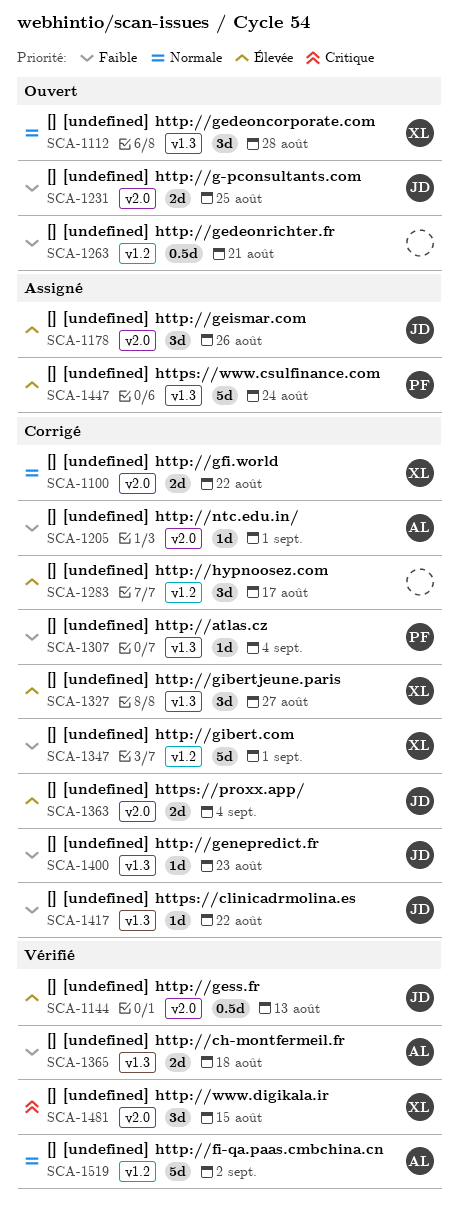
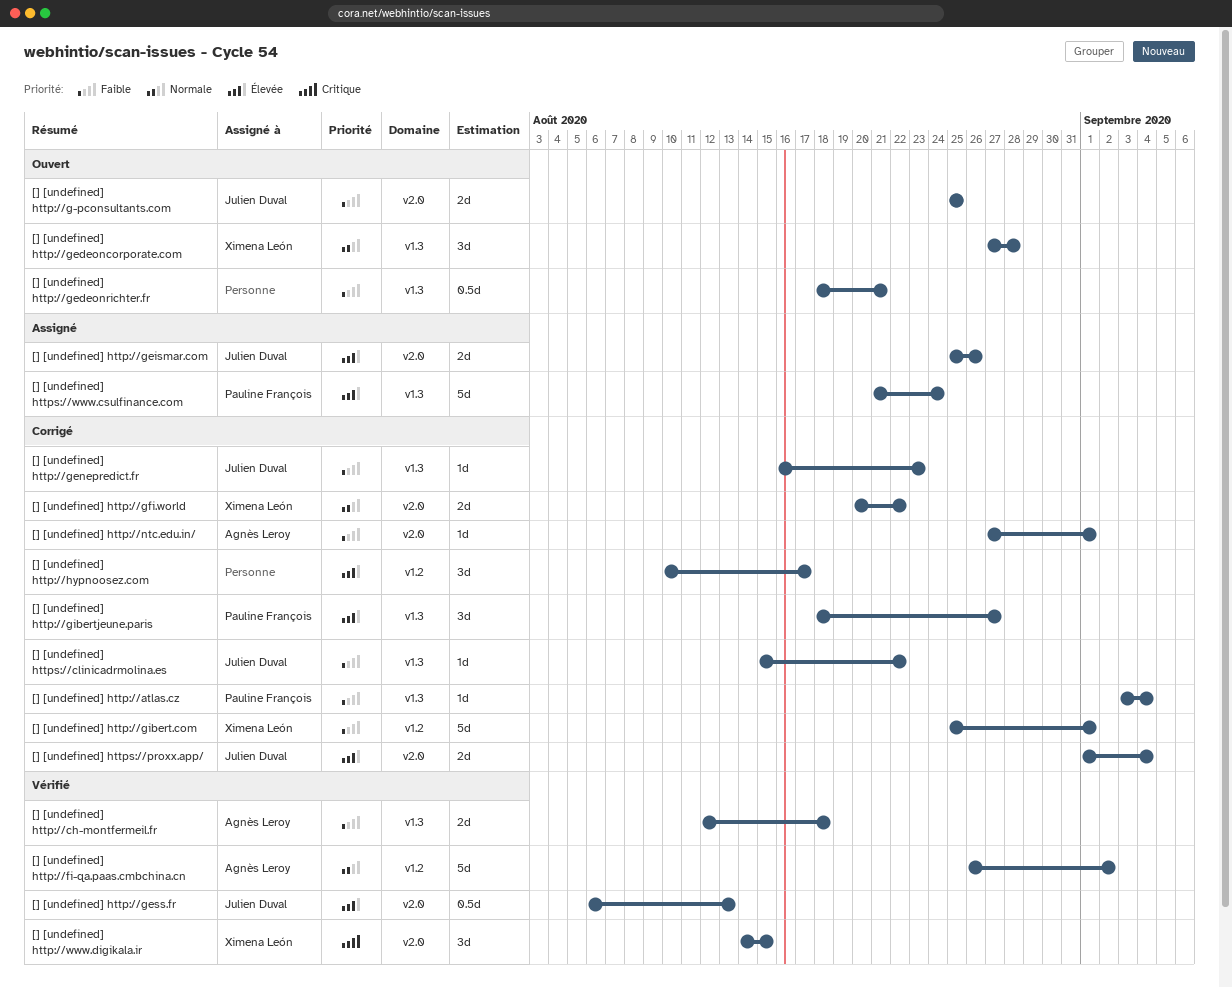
[] [undefined] http://gedeonrichter.fr, label: v1.2 -> v1.3
[] [undefined] http://geismar.com, estimate: 3d -> 2d
[] [undefined] http://gibertjeune.paris, owner: Ximena León -> Pauline François

